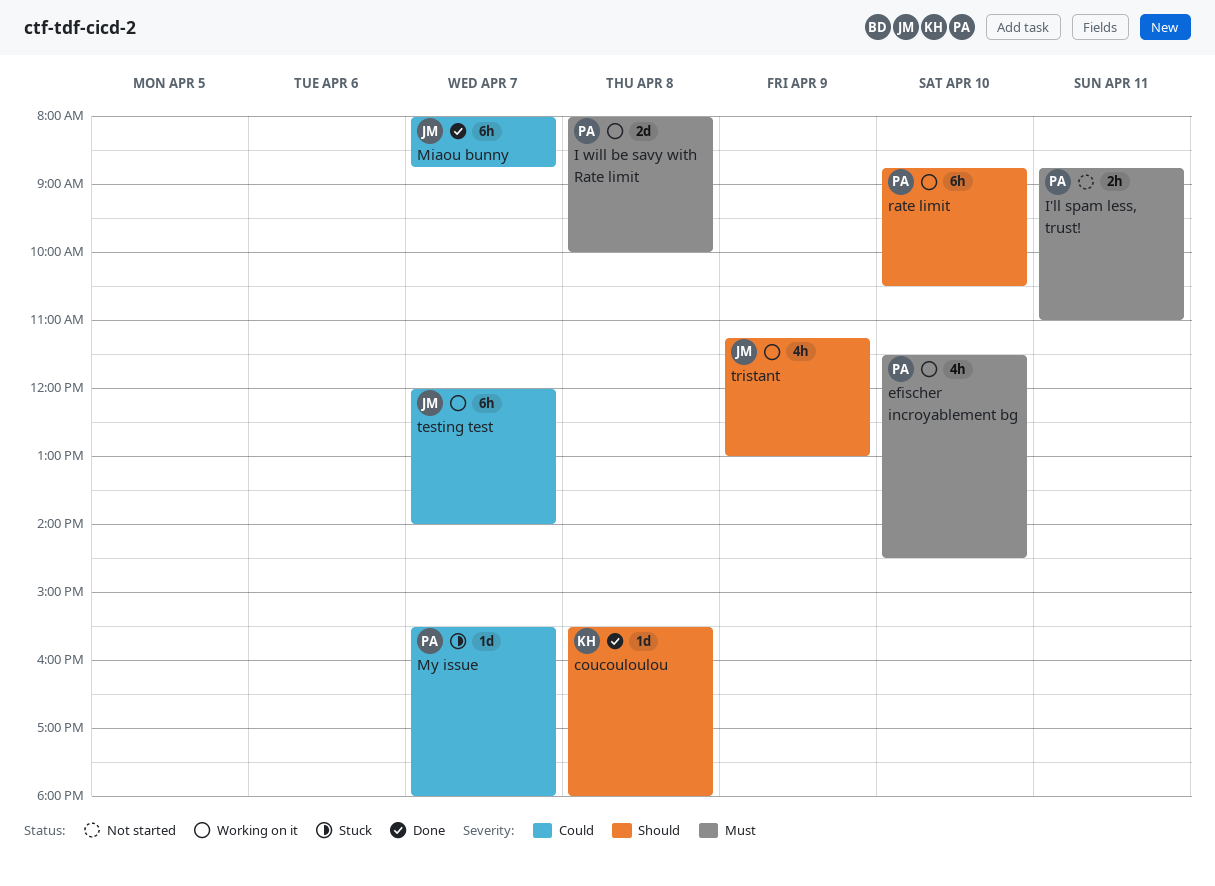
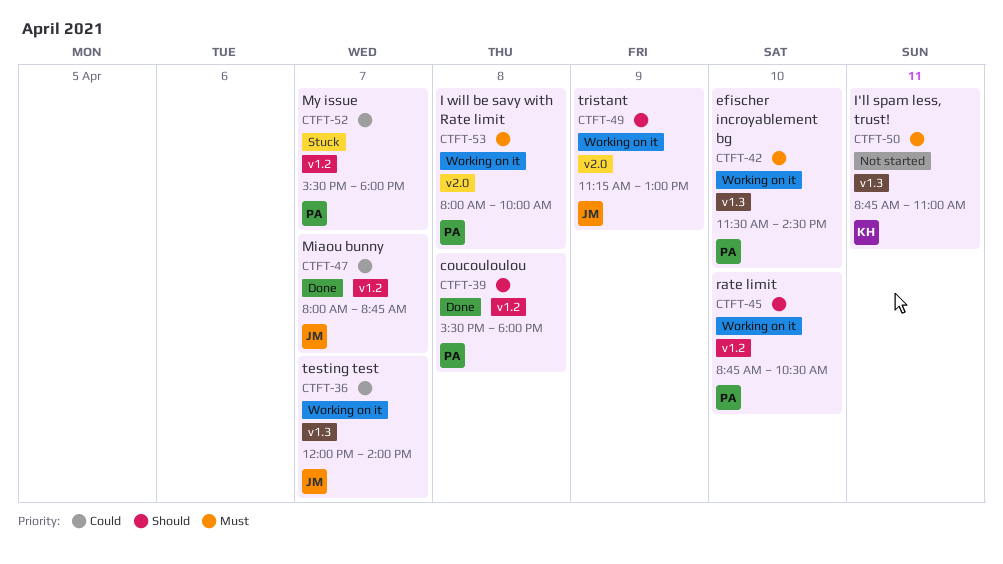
coucouloulou, owner: KH -> PA
I'll spam less, trust!, owner: PA -> KH

